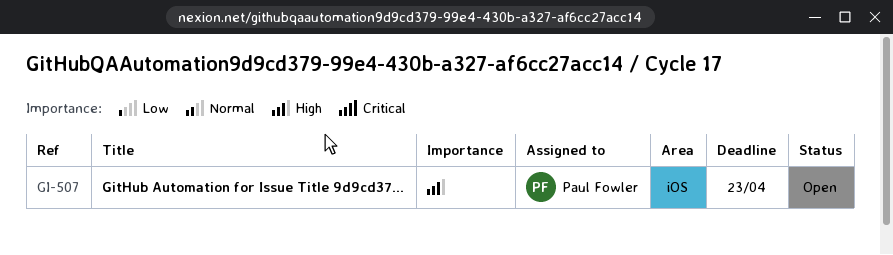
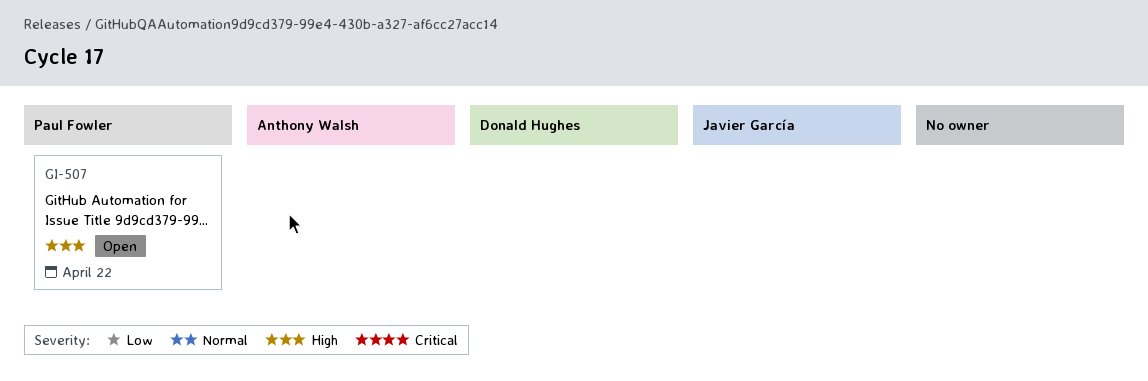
GI-507, due: Apr 23 -> Apr 22

